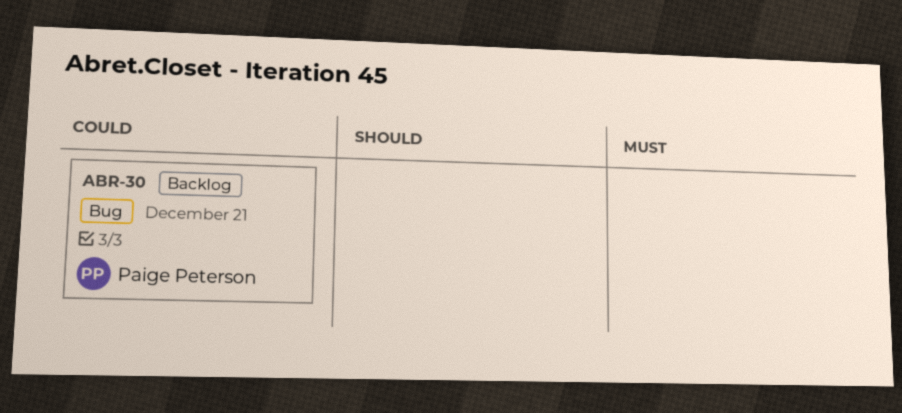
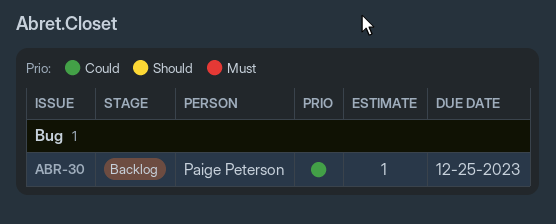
ABR-30, due: Dec 21 -> Dec 25

